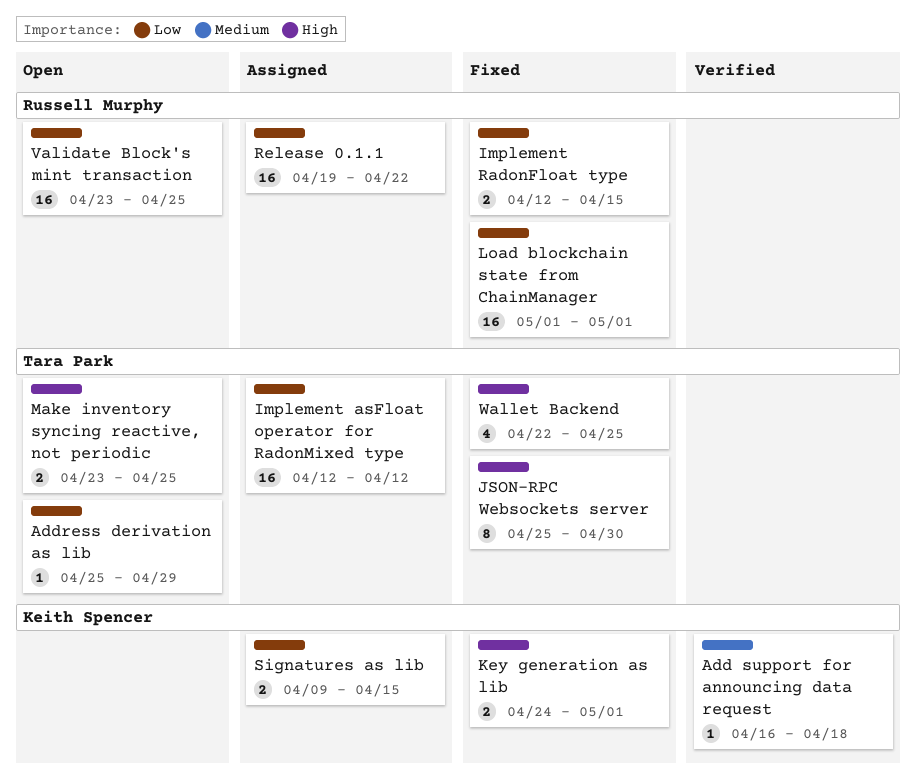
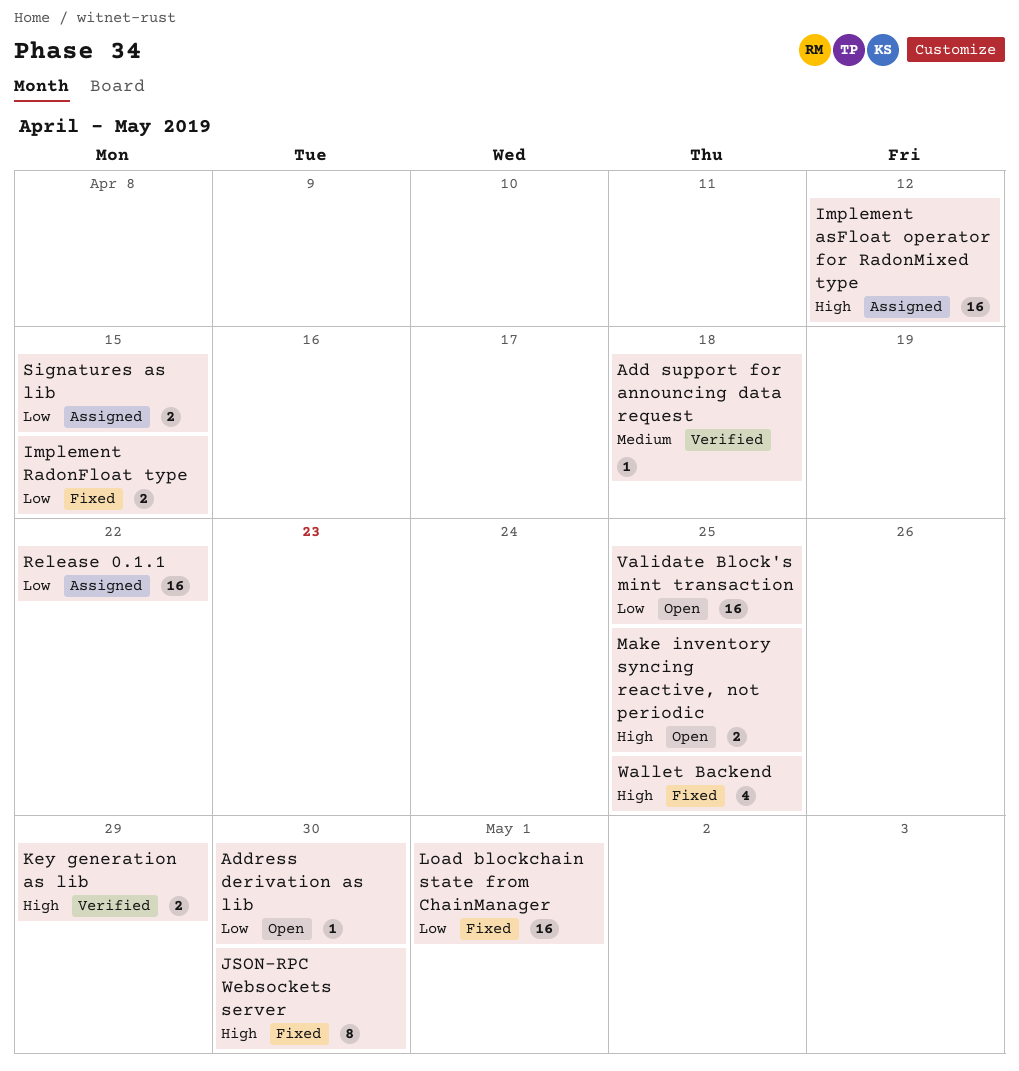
Address derivation as lib, due: Apr 29 -> Apr 30
Implement asFloat operator for RadonMixed type, priority: Low -> High
Key generation as lib, status: Fixed -> Verified
Key generation as lib, due: May 1 -> Apr 29

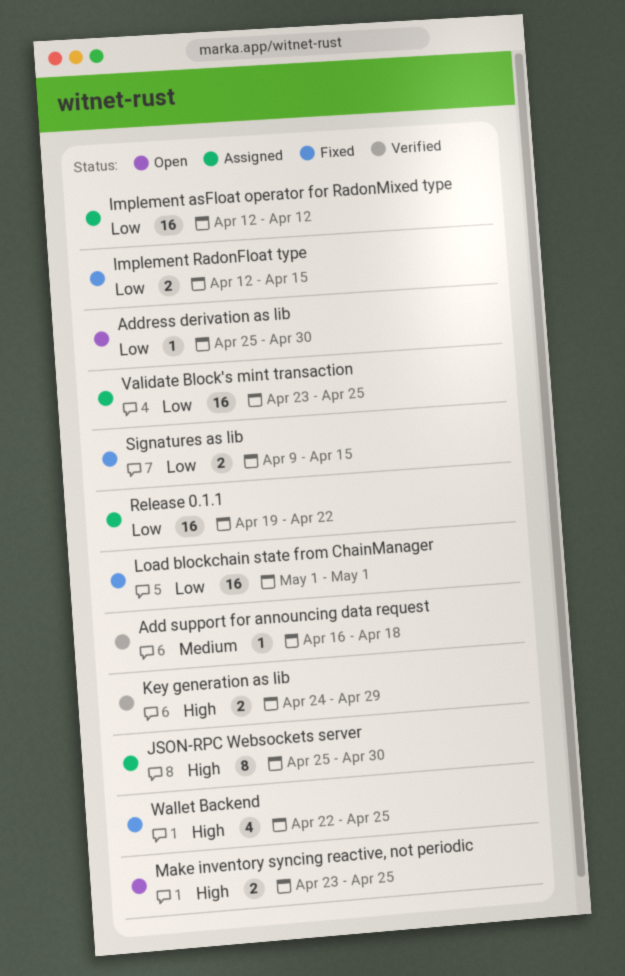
Implement asFloat operator for RadonMixed type, priority: High -> Low
JSON-RPC Websockets server, status: Fixed -> Assigned
Signatures as lib, status: Assigned -> Fixed
Validate Block's mint transaction, status: Open -> Assigned

